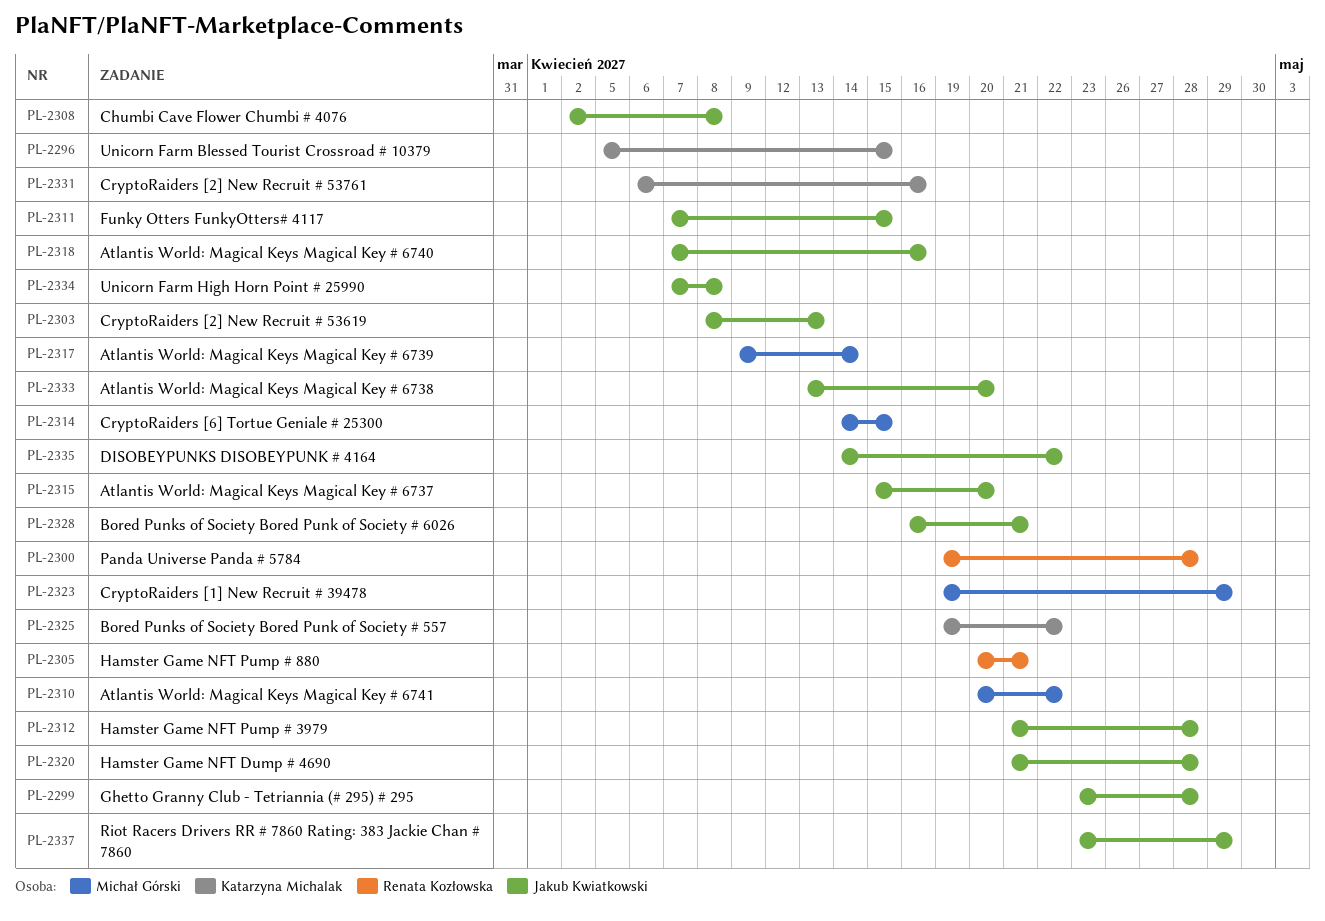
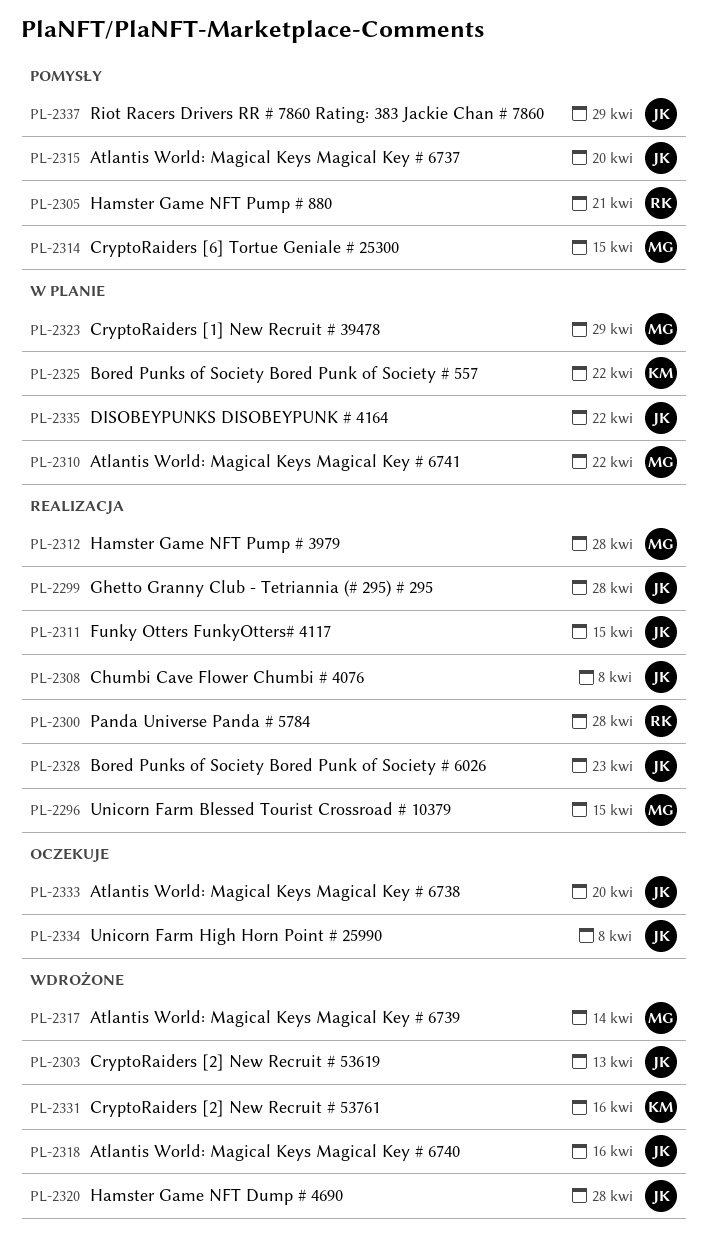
PL-2296, owner: Katarzyna Michalak -> Michał Górski
PL-2312, owner: Jakub Kwiatkowski -> Michał Górski
PL-2328, due: Apr 21 -> Apr 23

